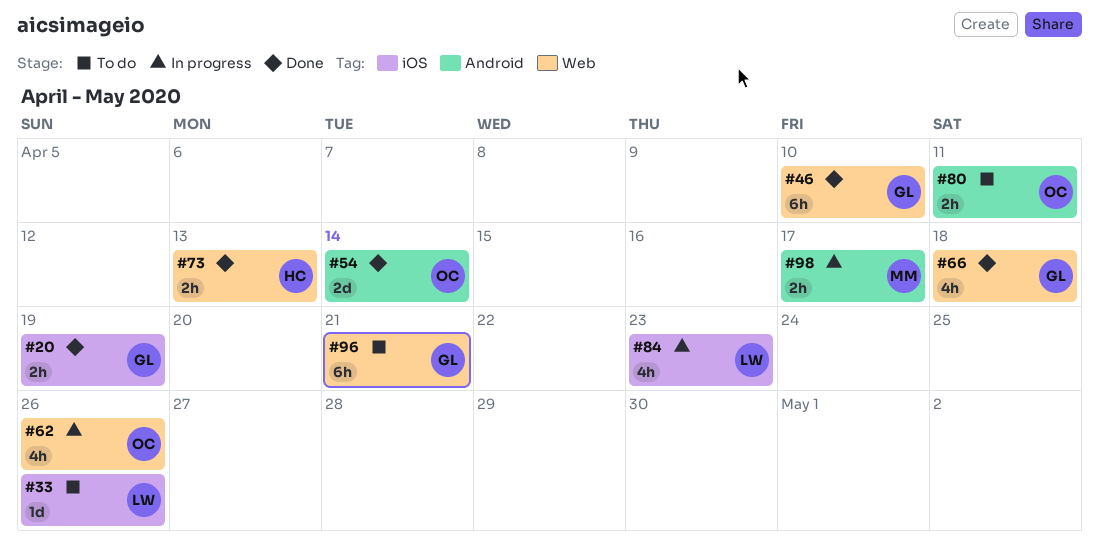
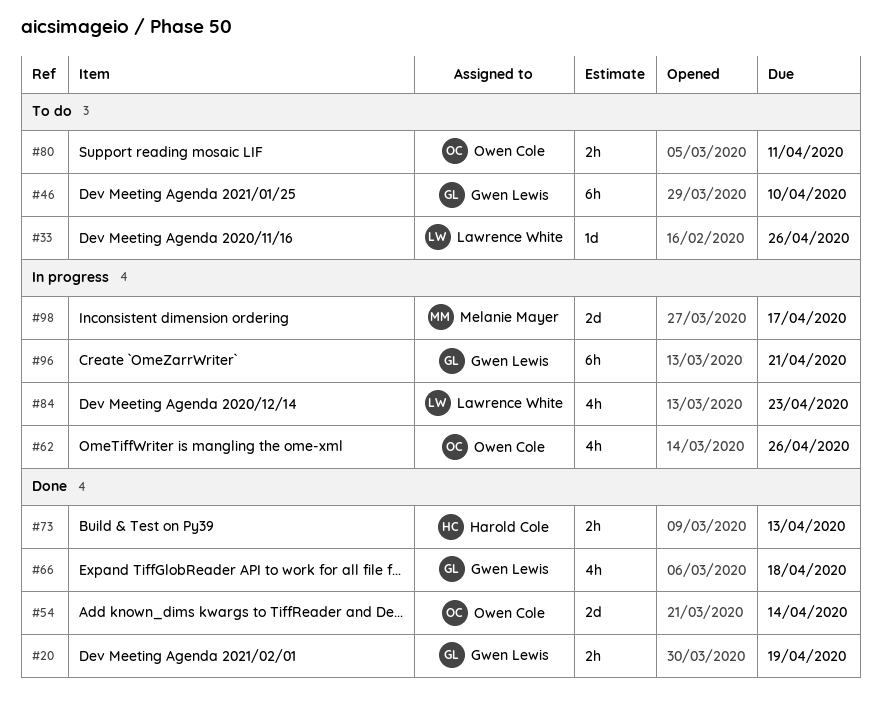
#46, status: Done -> To do
#96, status: To do -> In progress
#98, estimate: 2h -> 2d

